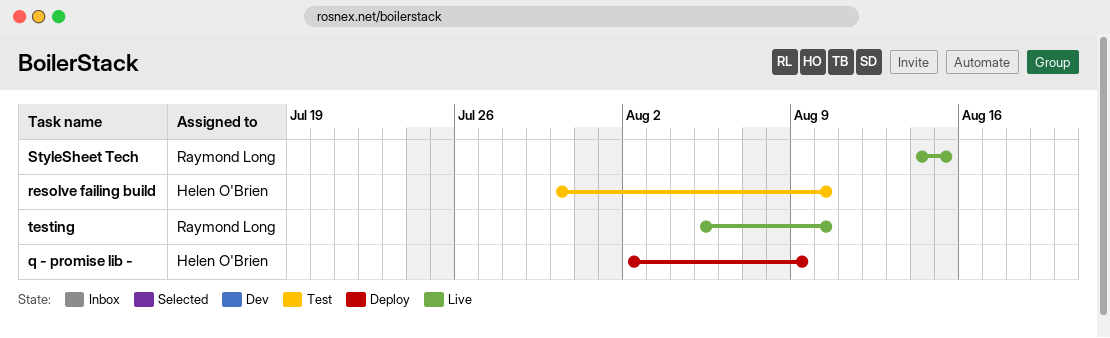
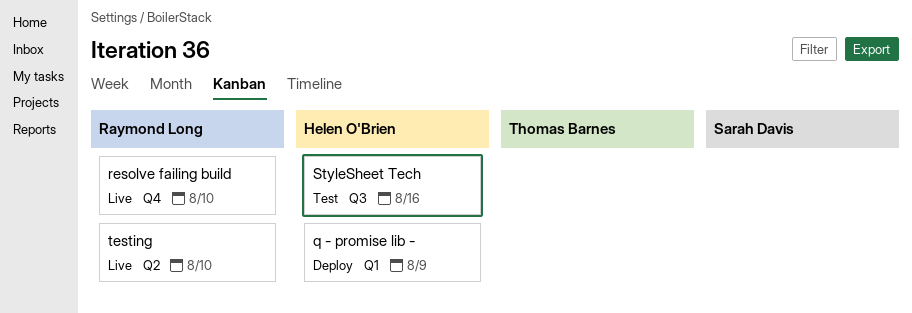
resolve failing build, status: Test -> Live
resolve failing build, owner: Helen O'Brien -> Raymond Long
StyleSheet Tech, status: Live -> Test
StyleSheet Tech, owner: Raymond Long -> Helen O'Brien
StyleSheet Tech, due: Aug 15 -> Aug 16

